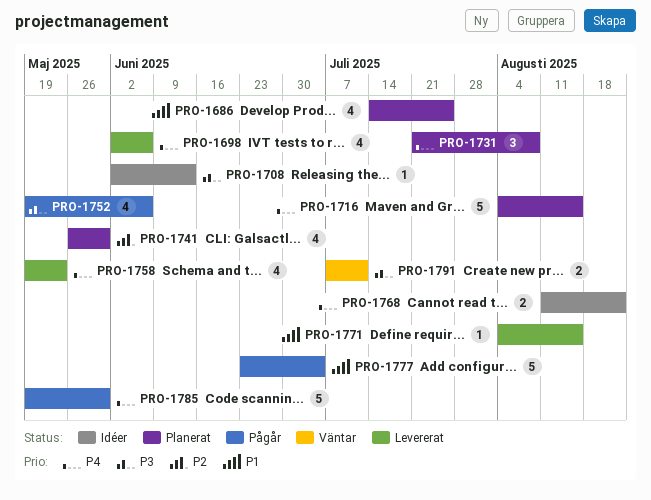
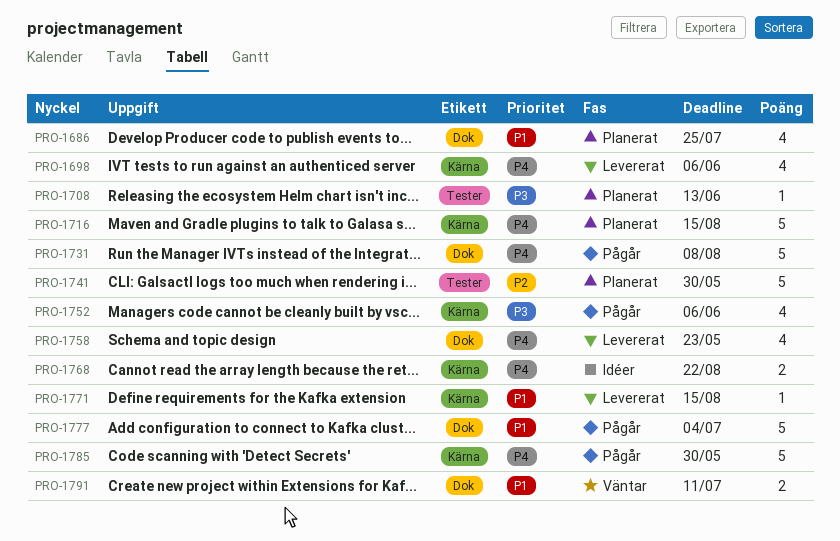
PRO-1708, status: Idéer -> Planerat
PRO-1731, status: Planerat -> Pågår
PRO-1731, estimate: 3 -> 5
PRO-1741, estimate: 4 -> 5
PRO-1791, priority: P3 -> P1

